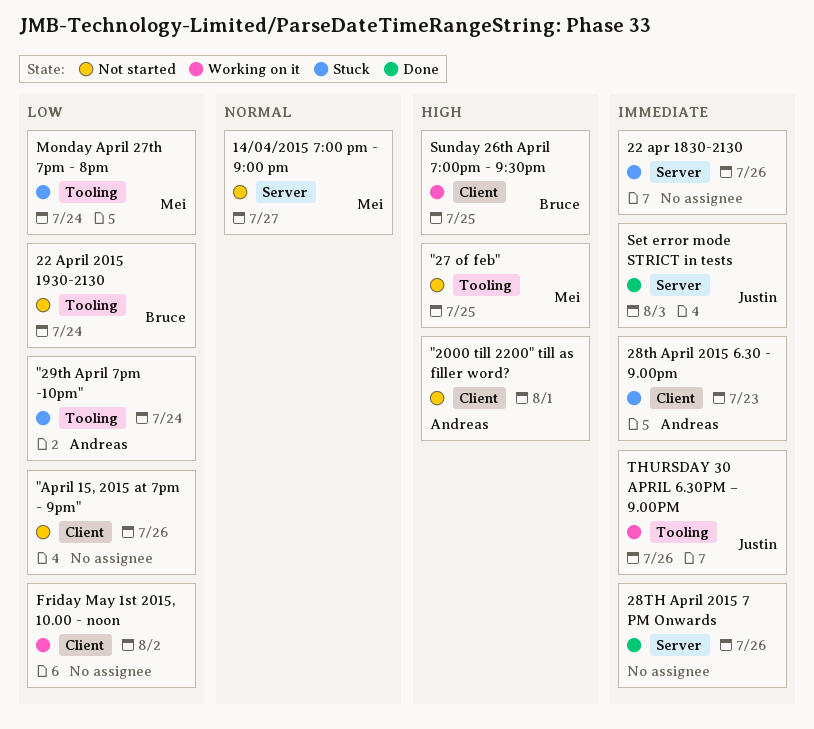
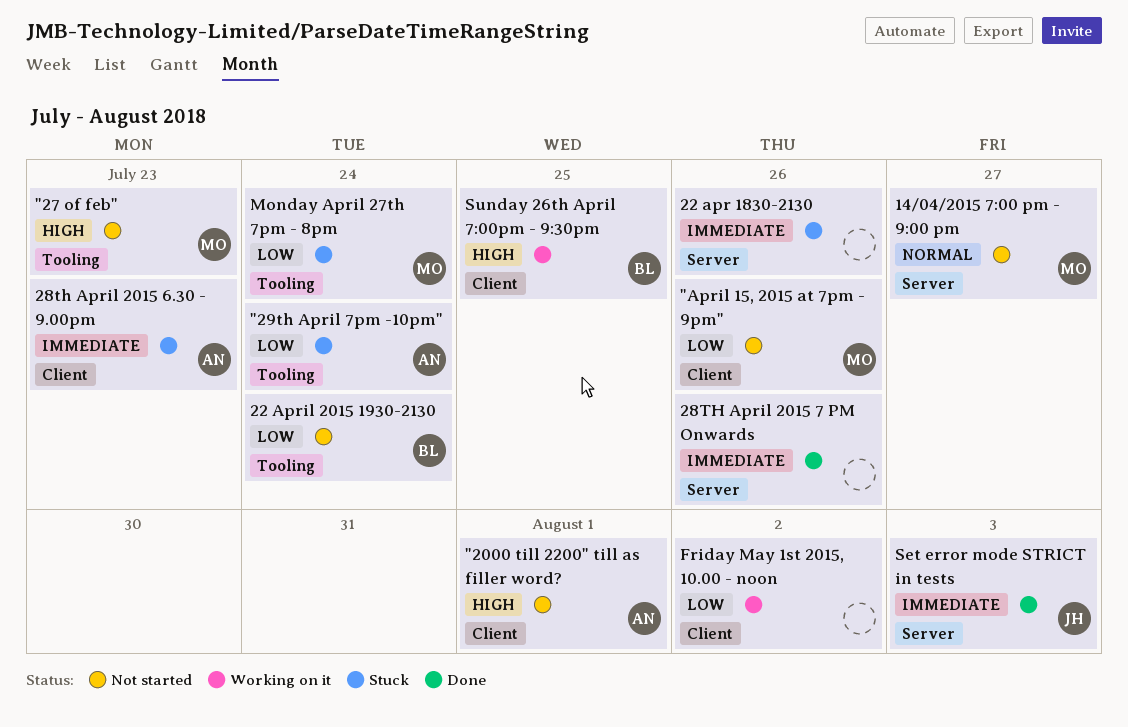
"27 of feb", due: Jul 25 -> Jul 23
"April 15, 2015 at 7pm - 9pm", owner: none -> Mei
THURSDAY 30 APRIL 6.30PM – 9.00PM: present -> none

